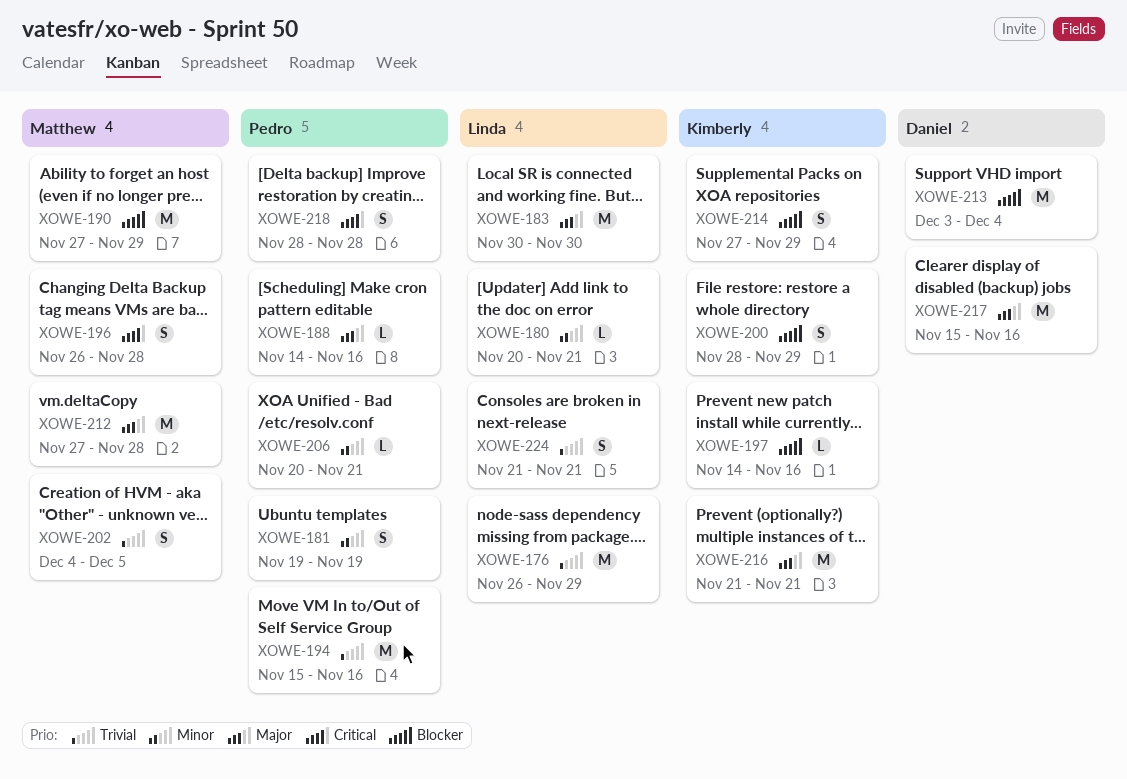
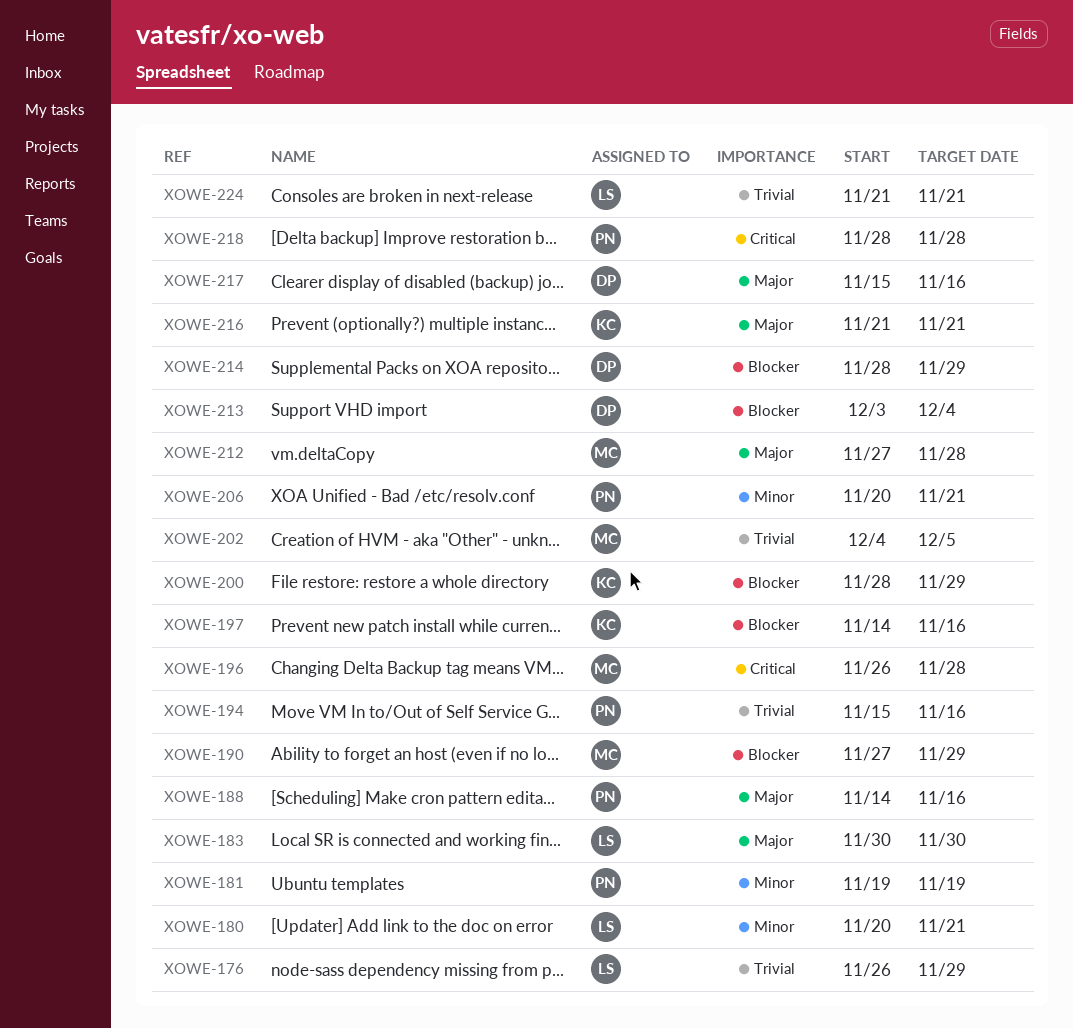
XOWE-214, owner: Kimberly -> Daniel
XOWE-214, start: Nov 27 -> Nov 28

